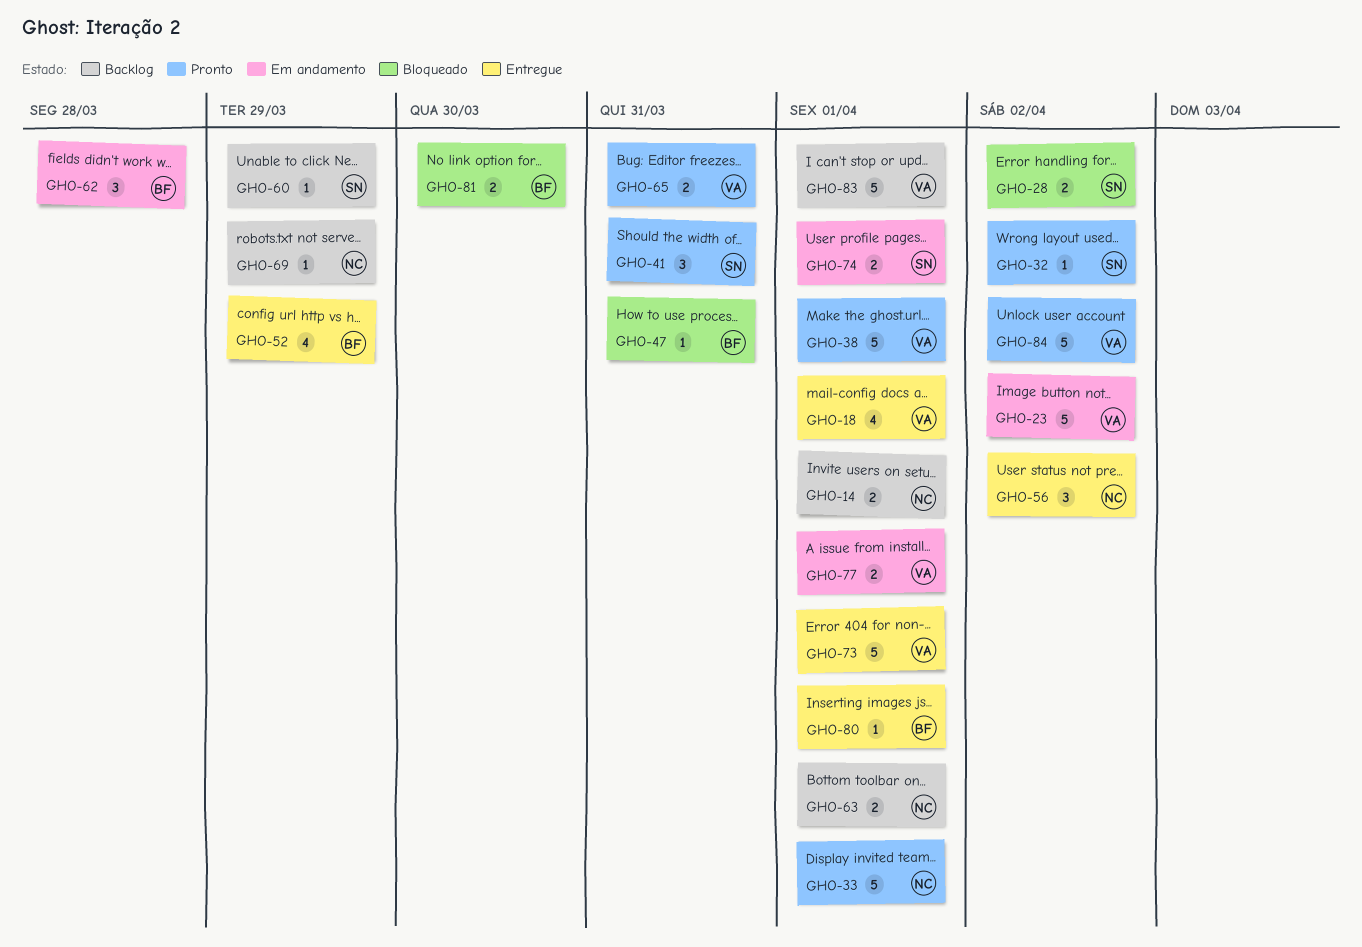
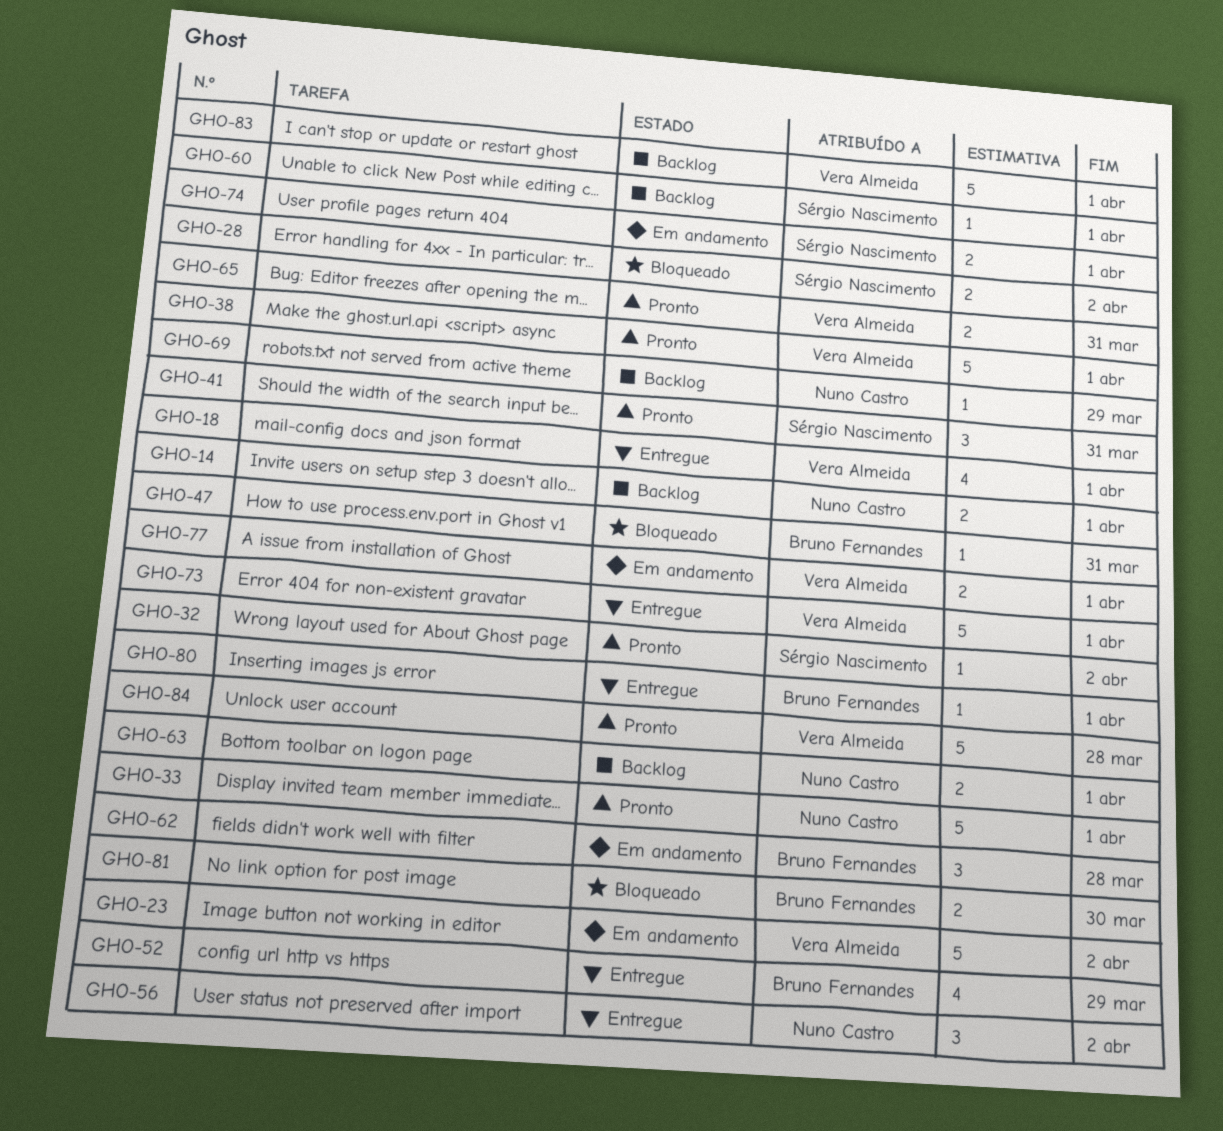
GHO-60, due: Mar 29 -> Apr 1
GHO-84, due: Apr 2 -> Mar 28

